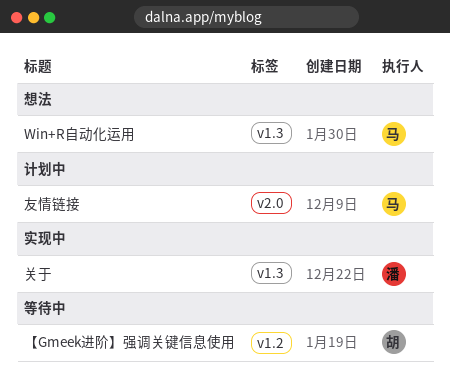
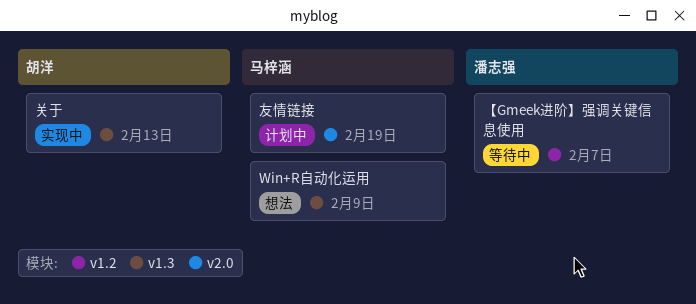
【Gmeek进阶】强调关键信息使用, owner: 胡洋 -> 潘志强
关于, owner: 潘志强 -> 胡洋

